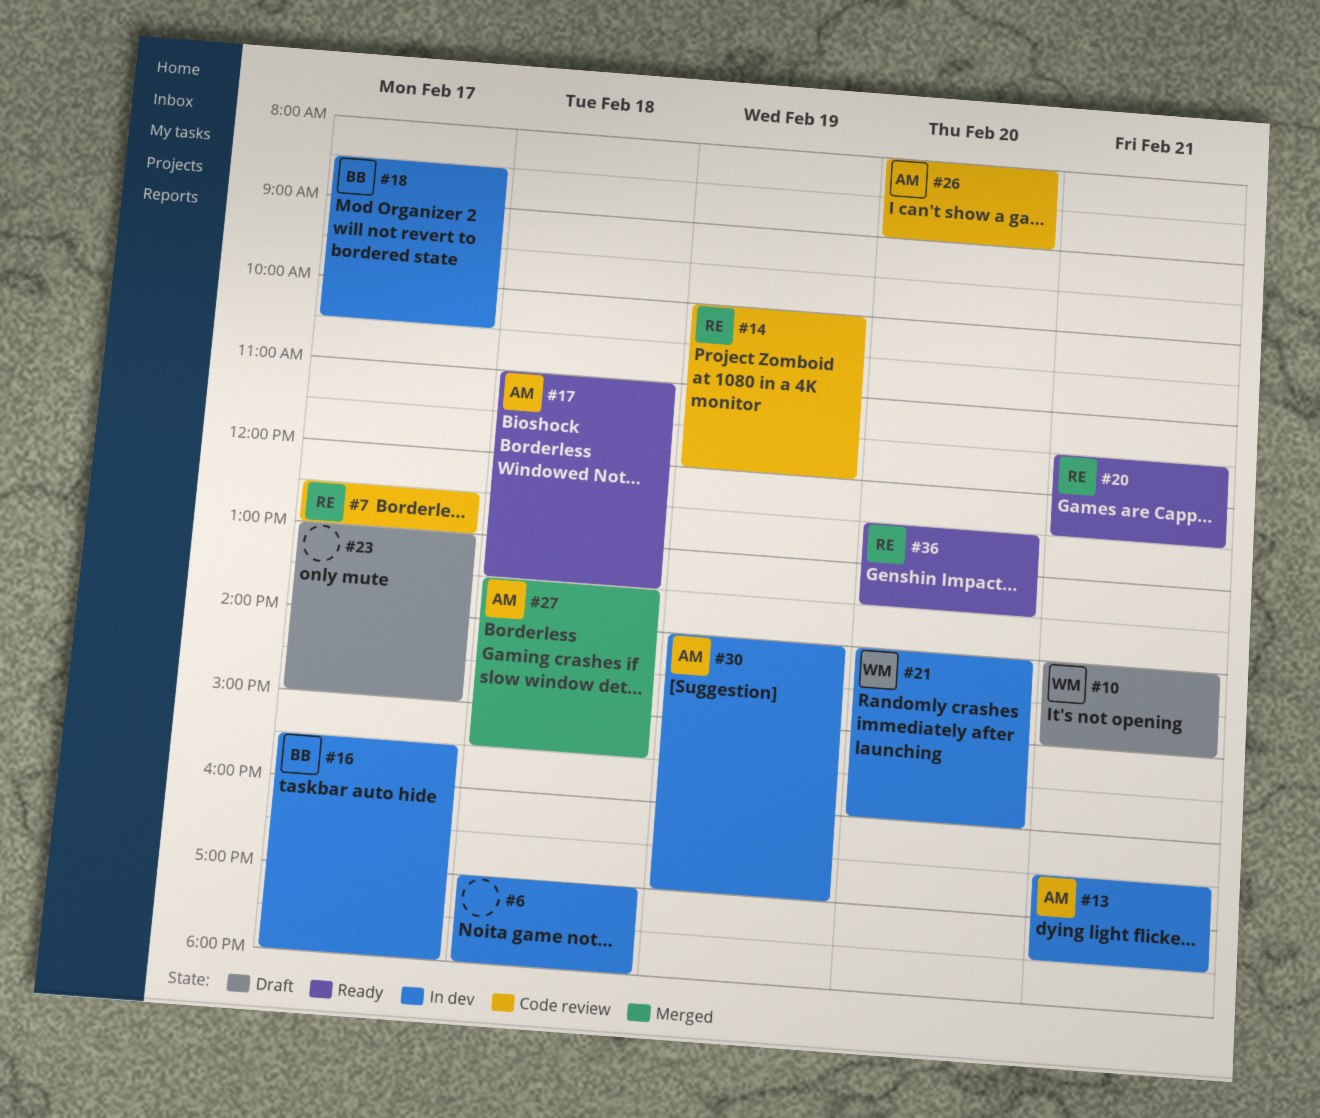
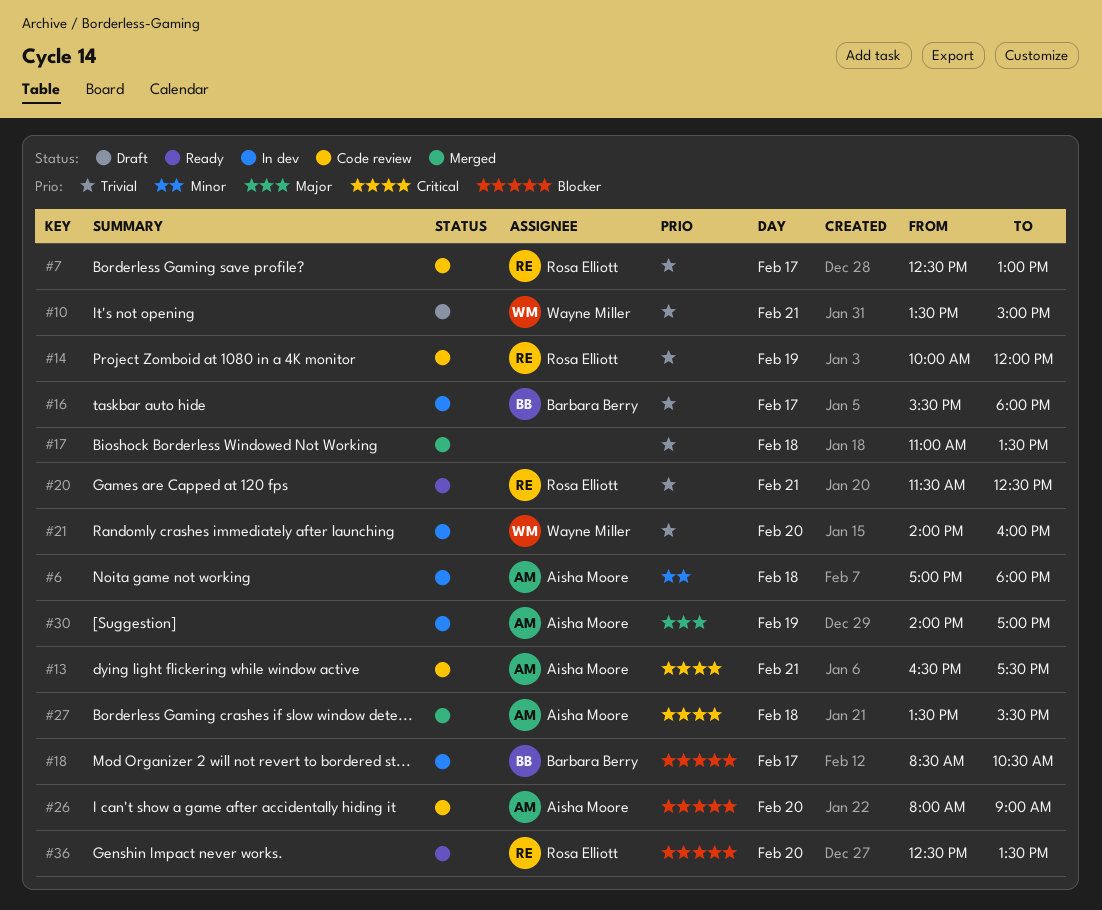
#6, owner: none -> Aisha Moore
#10, begins: 14:00 -> 13:30
#13, status: In dev -> Code review
#17, status: Ready -> Merged
#17, owner: Aisha Moore -> none
#23: present -> none

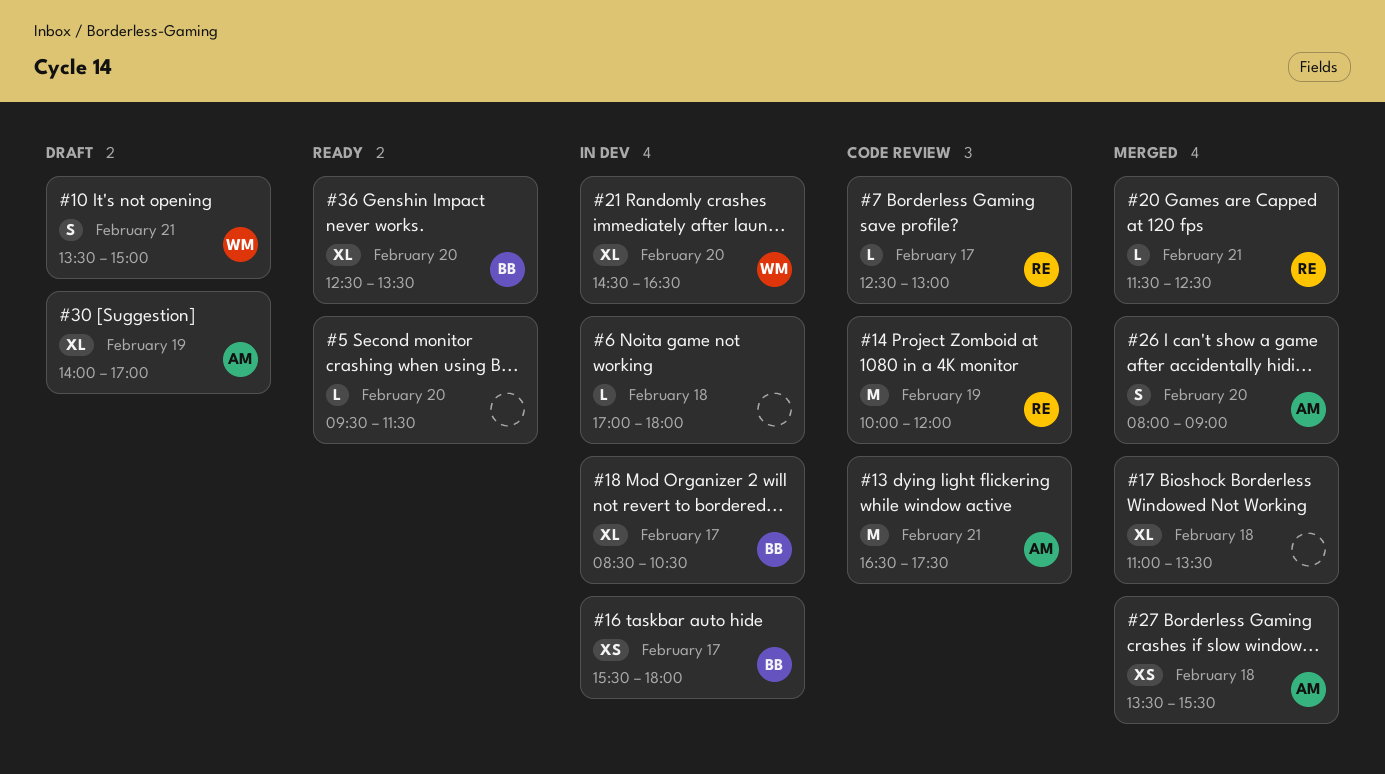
#5: none -> present
#6, owner: Aisha Moore -> none
#20, status: Ready -> Merged
#21, begins: 14:00 -> 14:30
#21, ends: 16:00 -> 16:30
#26, status: Code review -> Merged
#30, status: In dev -> Draft
#36, owner: Rosa Elliott -> Barbara Berry

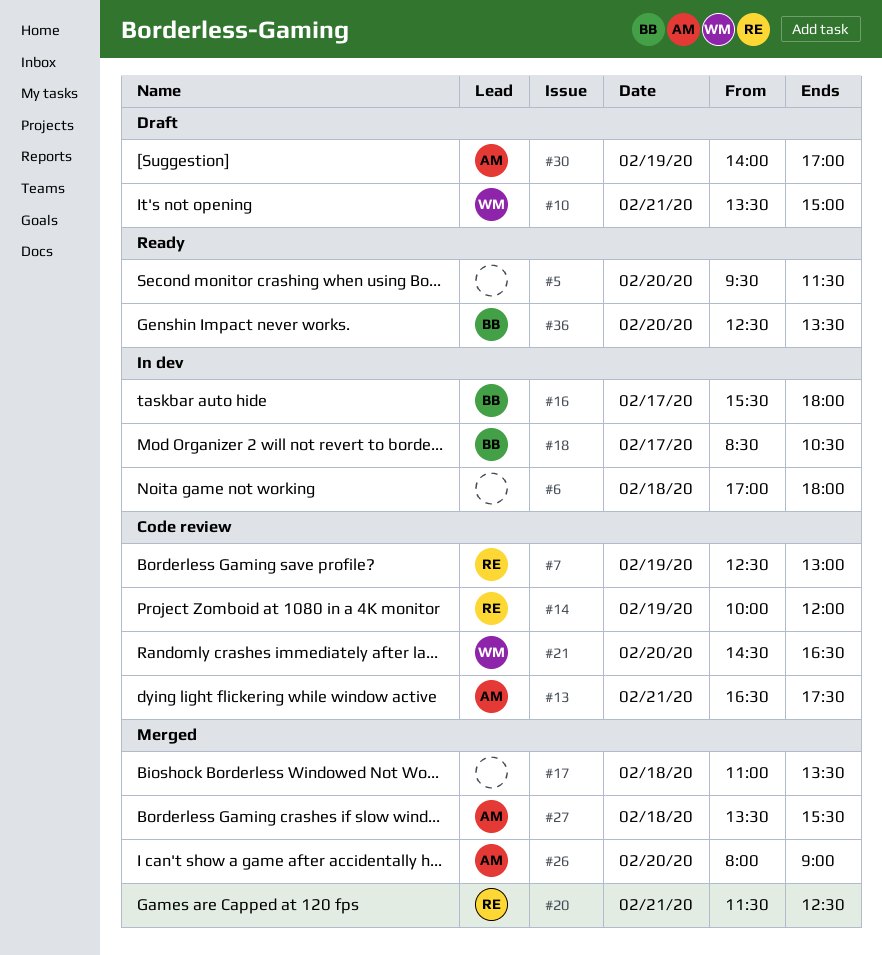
#7, day: Feb 17 -> Feb 19
#21, status: In dev -> Code review

